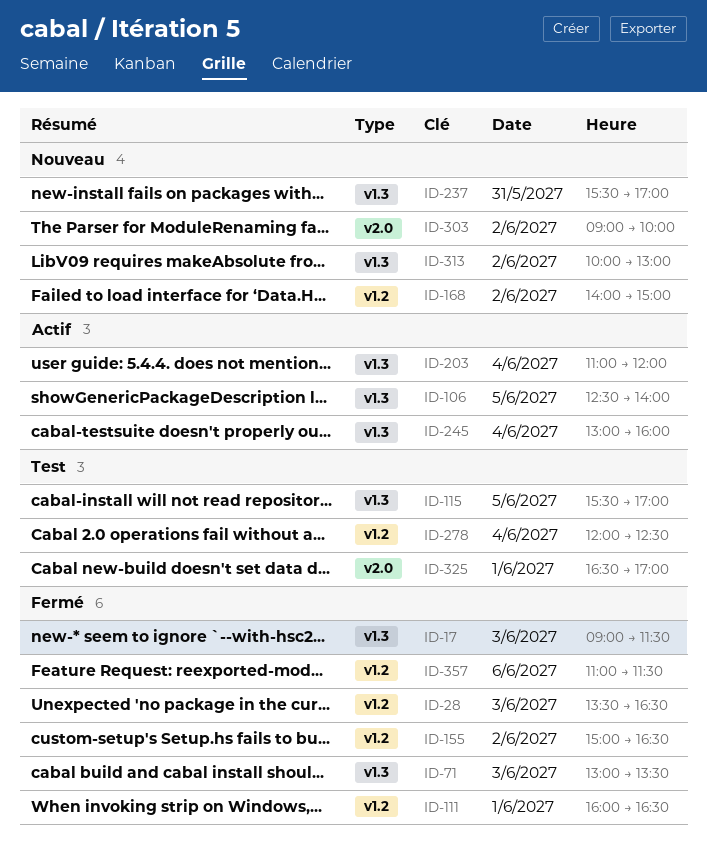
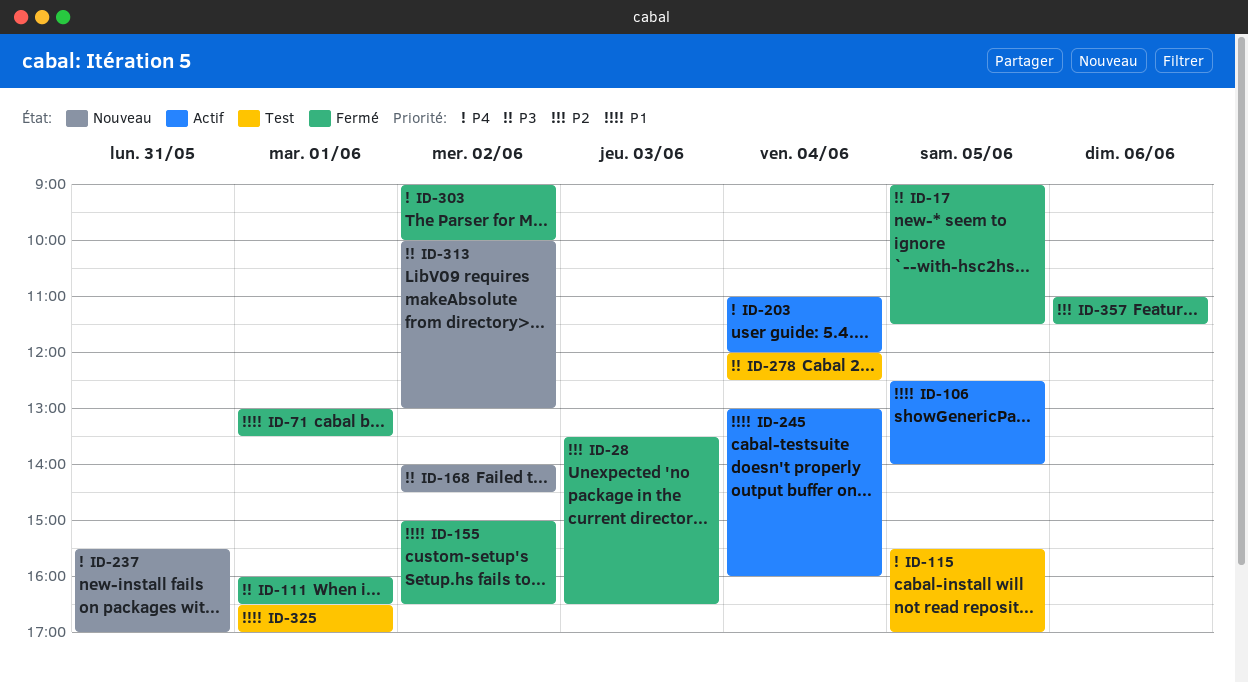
ID-17, day: Jun 3 -> Jun 5
ID-71, day: Jun 3 -> Jun 1
ID-168, ends: 15:00 -> 14:30
ID-303, status: Nouveau -> Fermé

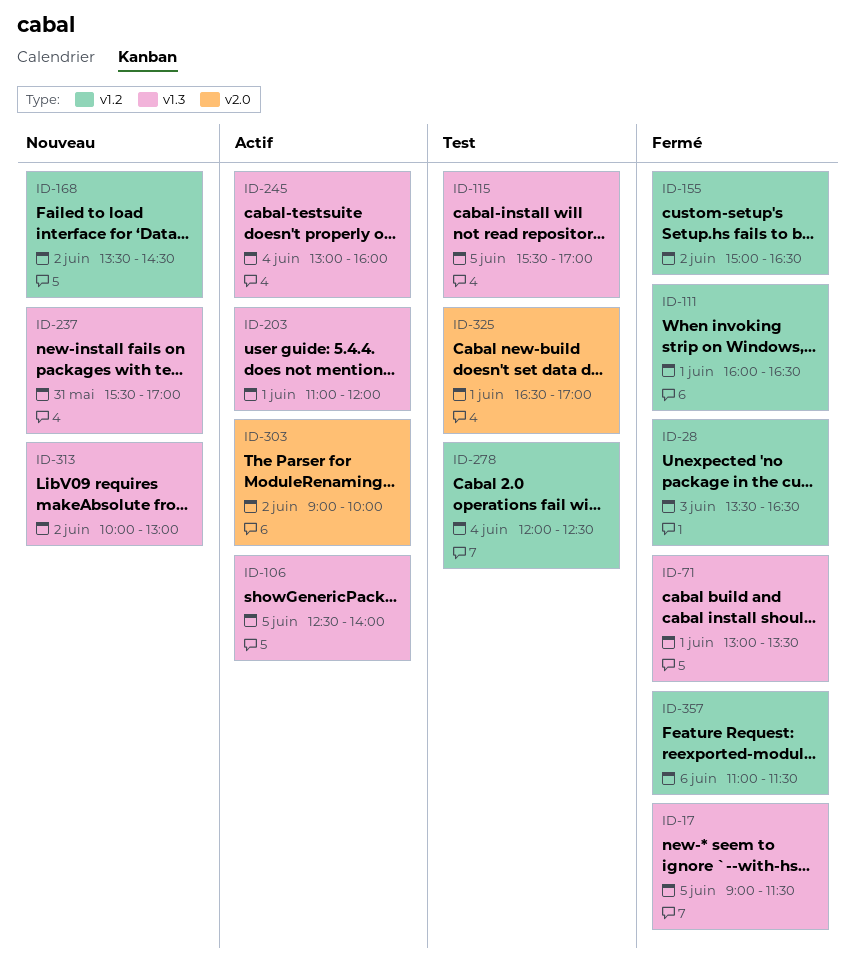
ID-168, begins: 14:00 -> 13:30
ID-203, day: Jun 4 -> Jun 1
ID-303, status: Fermé -> Actif

